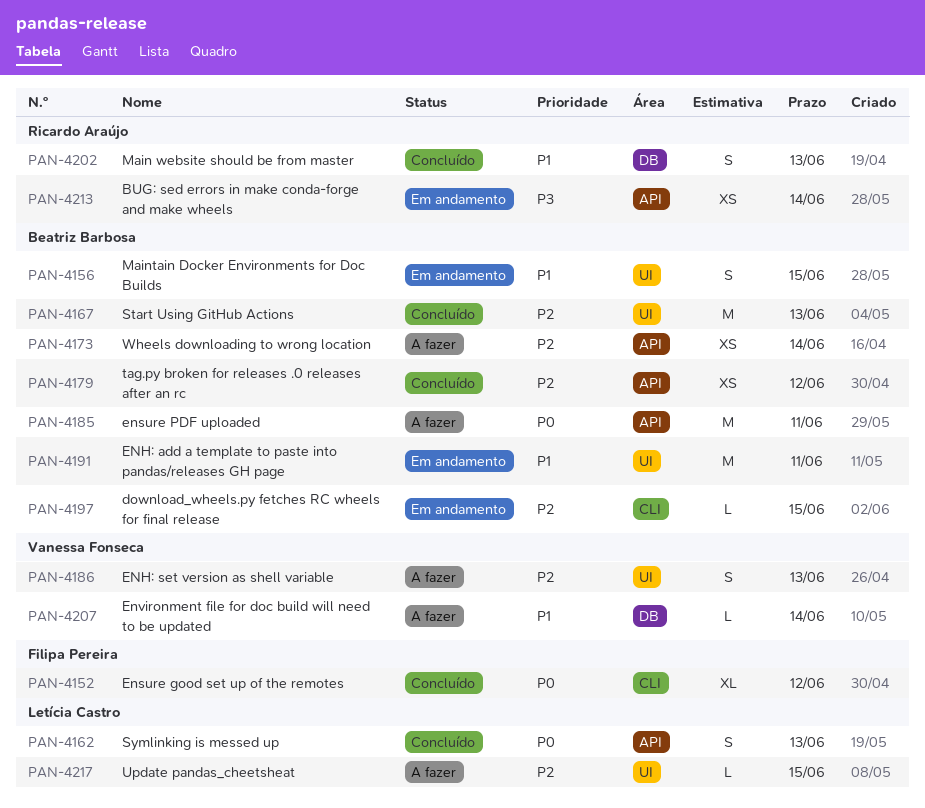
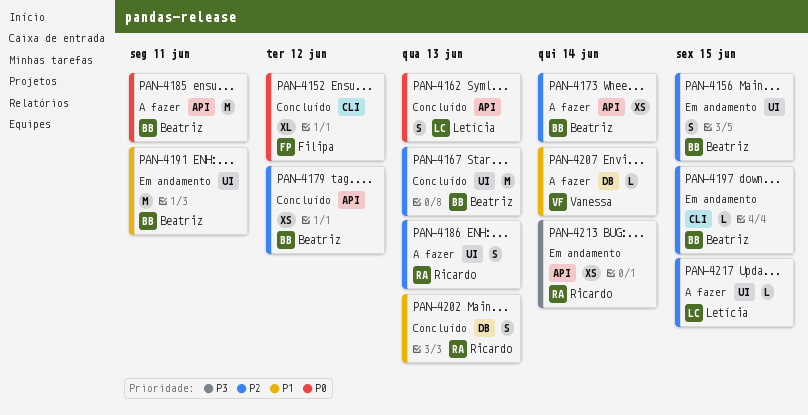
PAN-4156, priority: P1 -> P2
PAN-4186, owner: Vanessa Fonseca -> Ricardo Araújo

